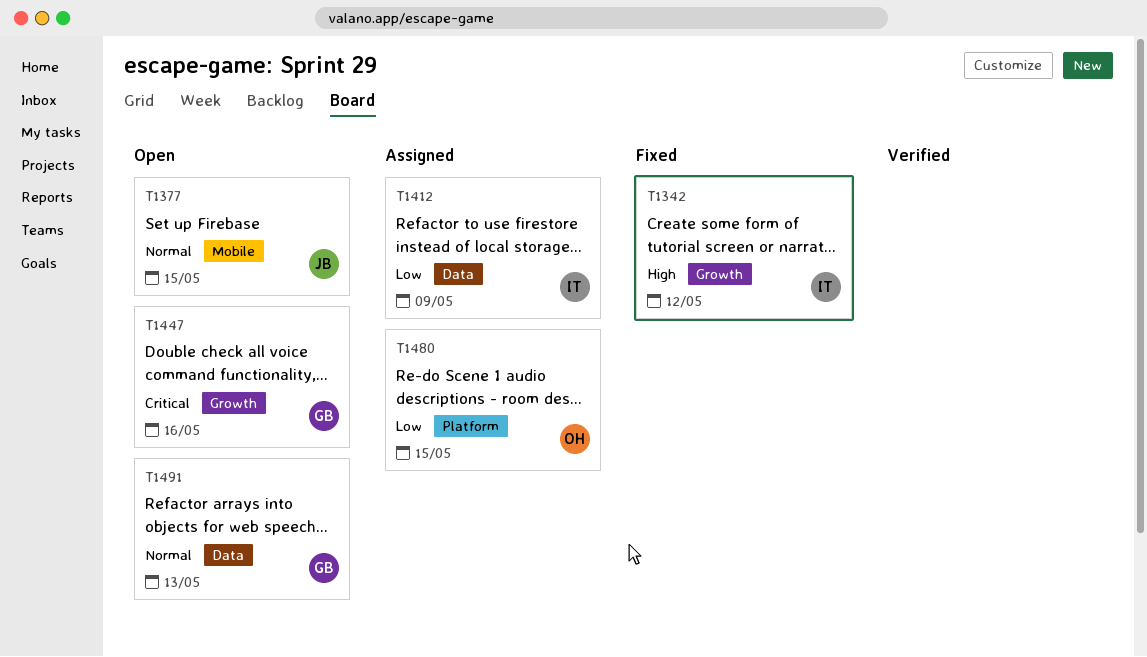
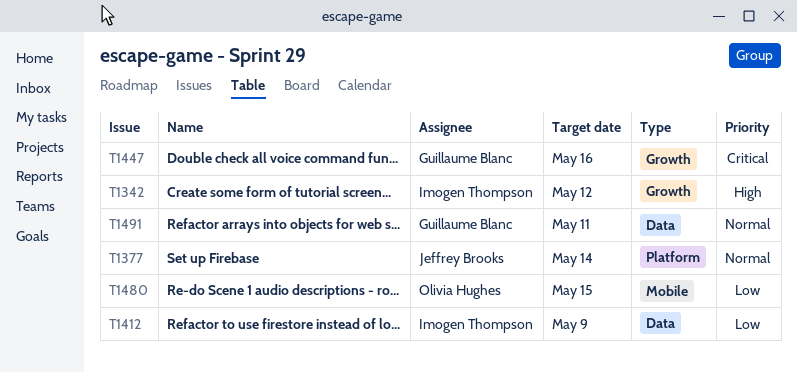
T1377, label: Mobile -> Platform
T1377, due: May 15 -> May 14
T1480, label: Platform -> Mobile
T1491, due: May 13 -> May 11

